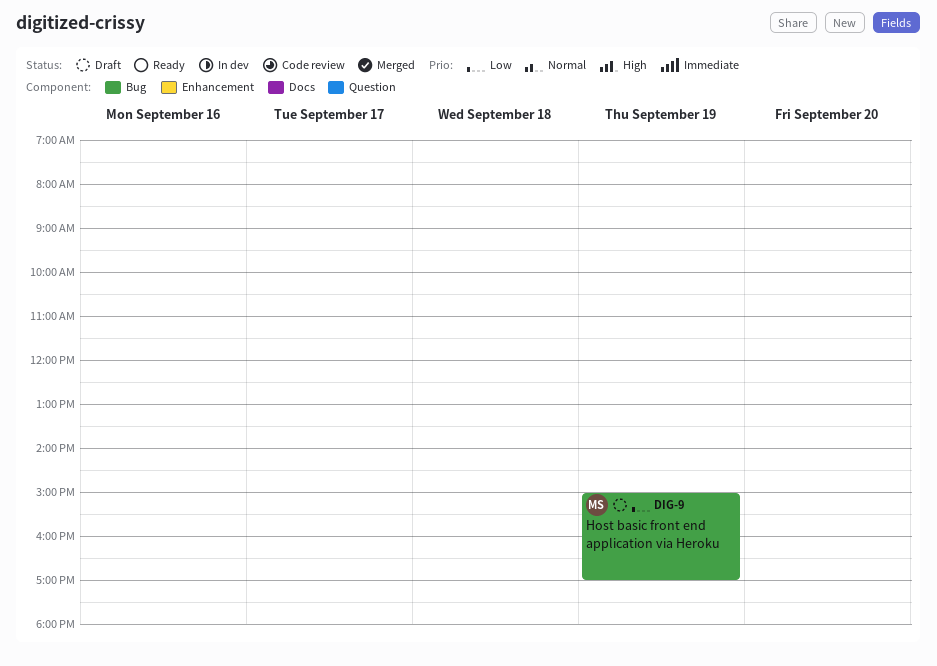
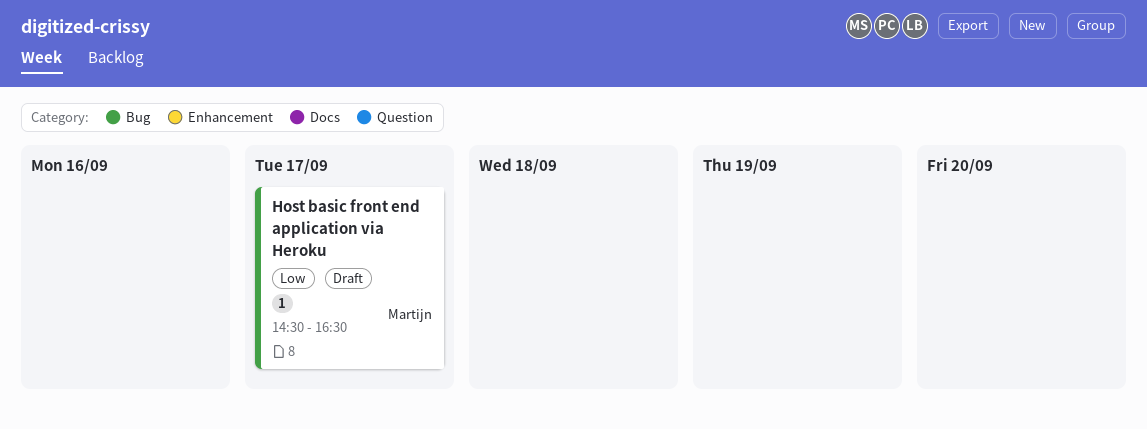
Host basic front end application via Heroku, day: Sep 19 -> Sep 17
Host basic front end application via Heroku, begins: 15:00 -> 14:30
Host basic front end application via Heroku, ends: 17:00 -> 16:30

